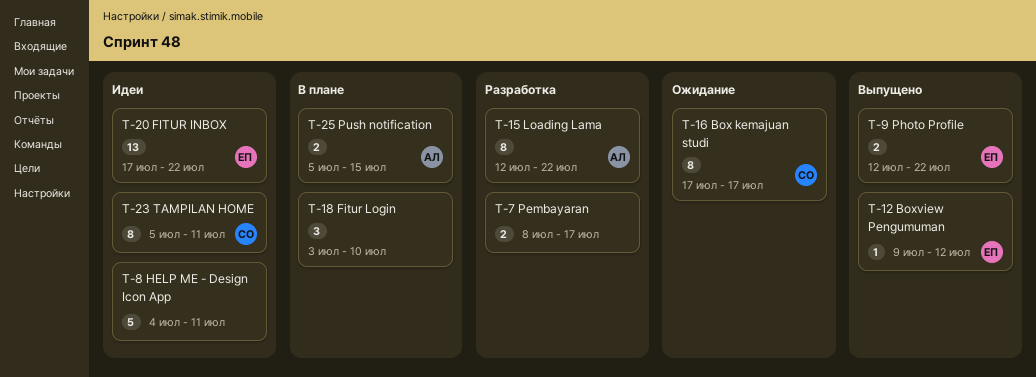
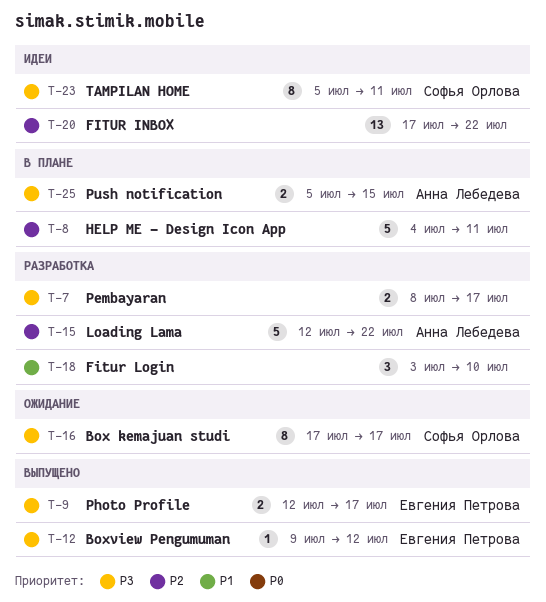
T-8, status: Идеи -> В плане
T-9, due: Jul 22 -> Jul 17
T-15, estimate: 8 -> 5
T-18, status: В плане -> Разработка
T-20, owner: Евгения Петрова -> none

